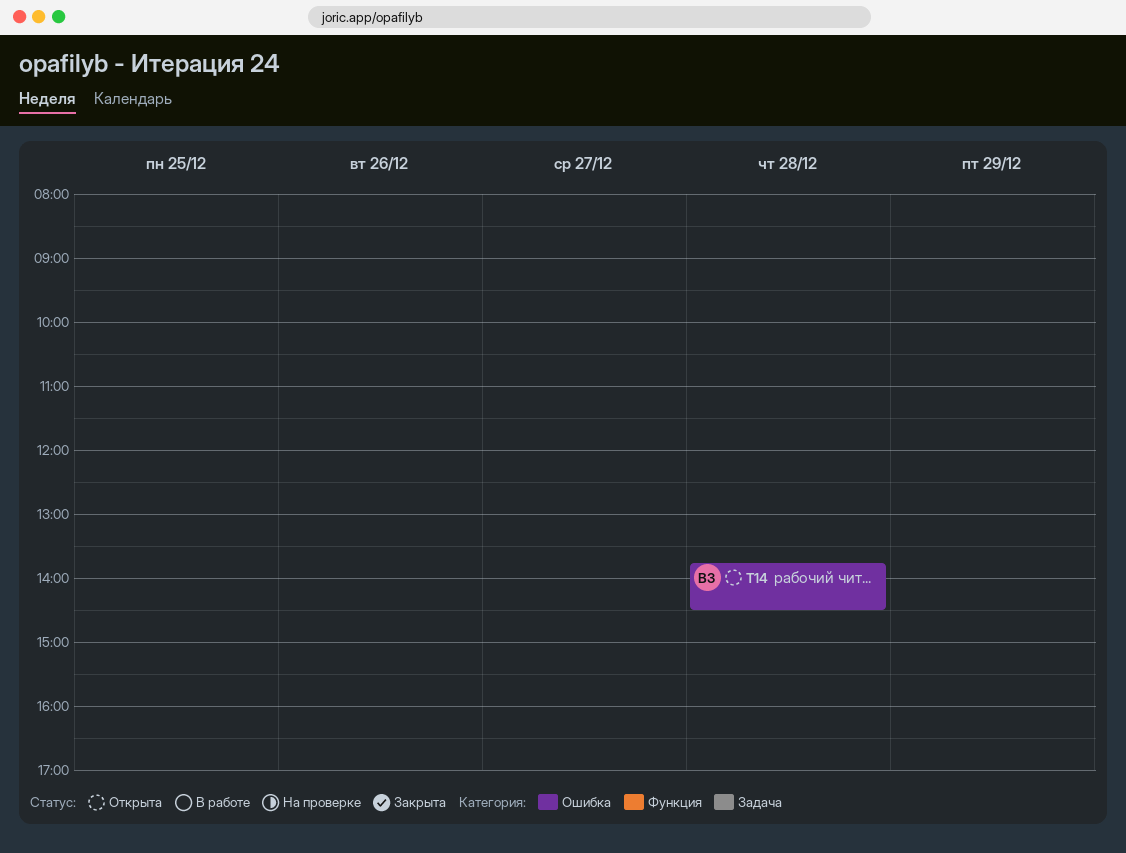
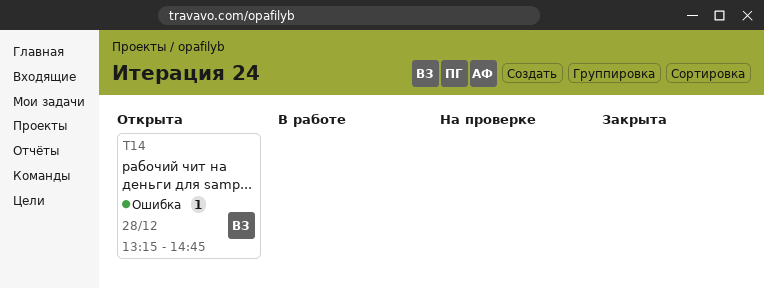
T14, begins: 13:45 -> 13:15
T14, ends: 14:30 -> 14:45

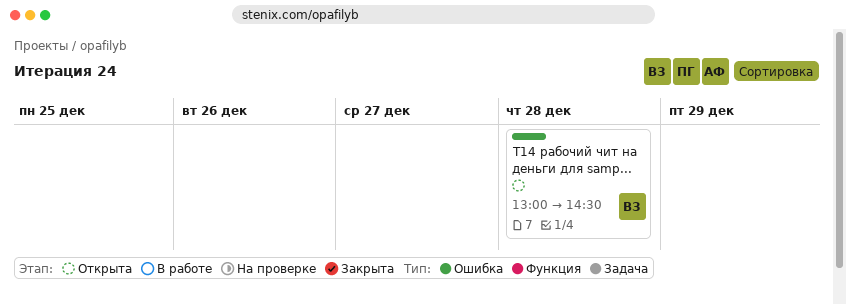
T14, begins: 13:15 -> 13:00
T14, ends: 14:45 -> 14:30

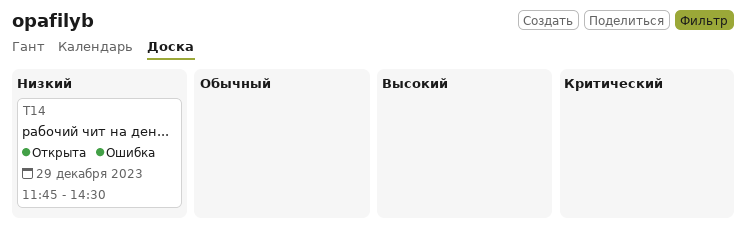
T14, day: Dec 28 -> Dec 29
T14, begins: 13:00 -> 11:45

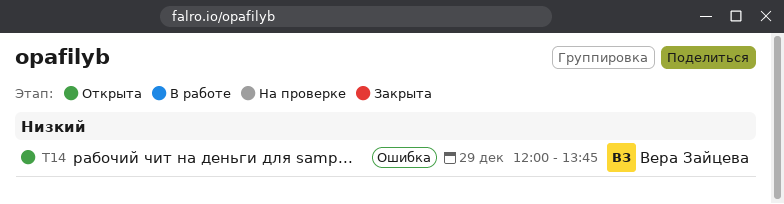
T14, begins: 11:45 -> 12:00
T14, ends: 14:30 -> 13:45

